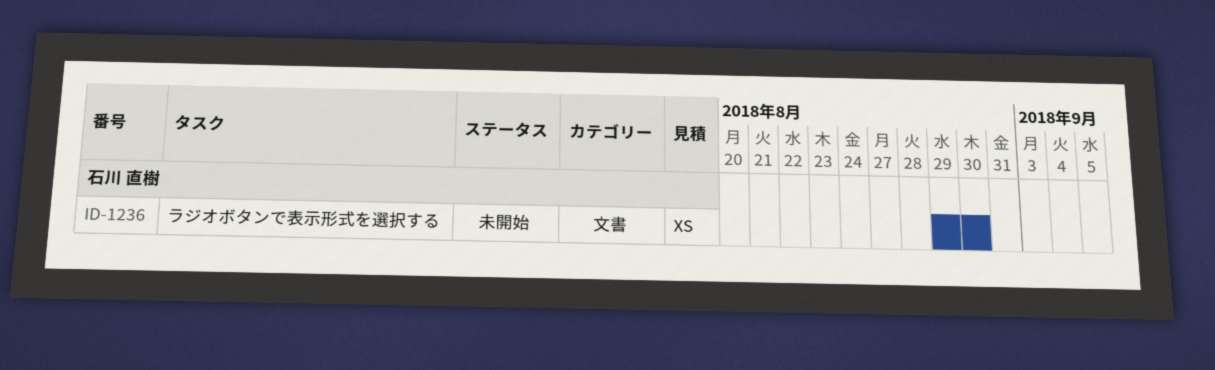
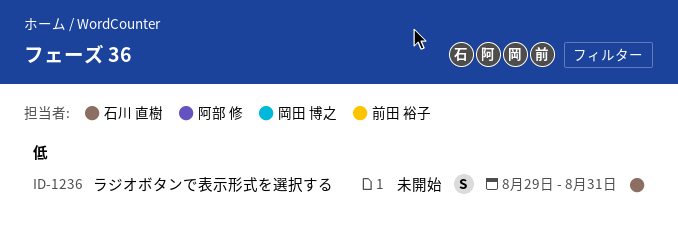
ID-1236, estimate: XS -> S
ID-1236, due: Aug 30 -> Aug 31

